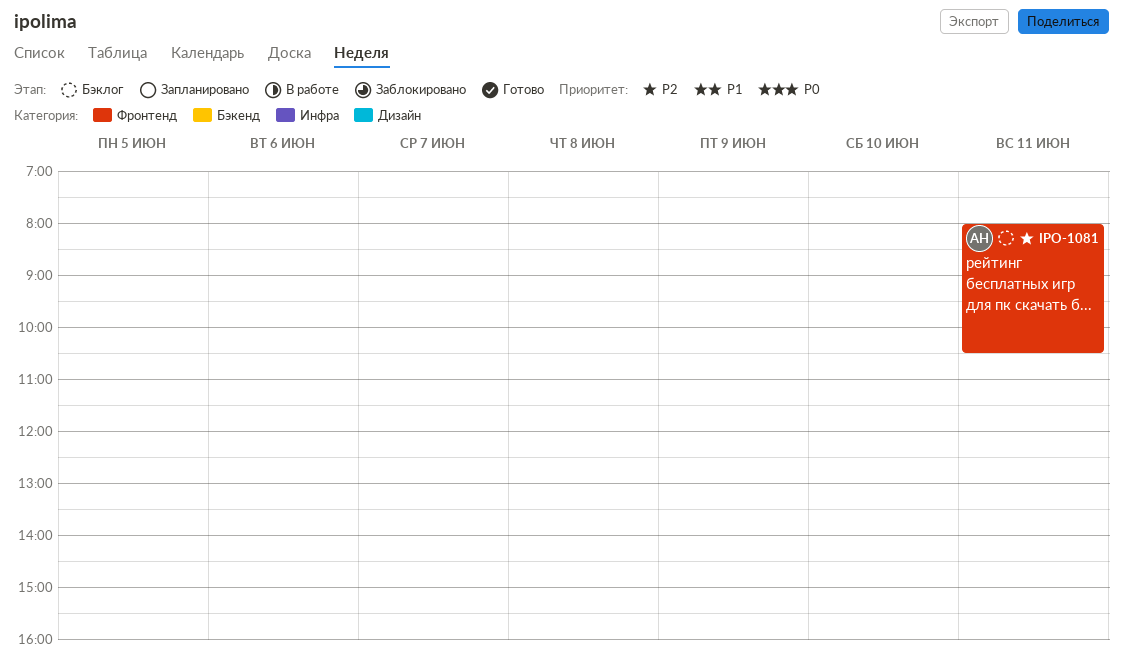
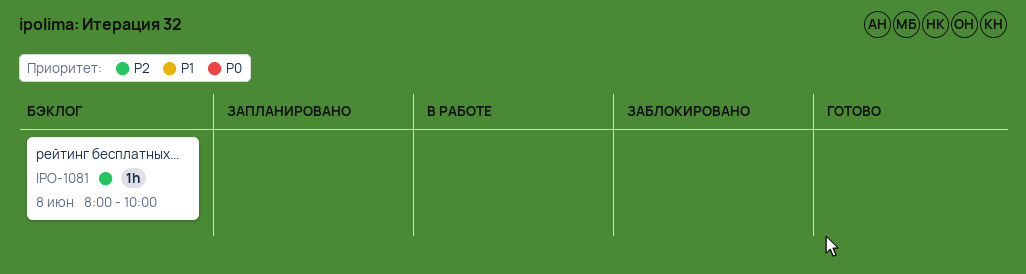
IPO-1081, day: Jun 11 -> Jun 8
IPO-1081, ends: 10:30 -> 10:00

